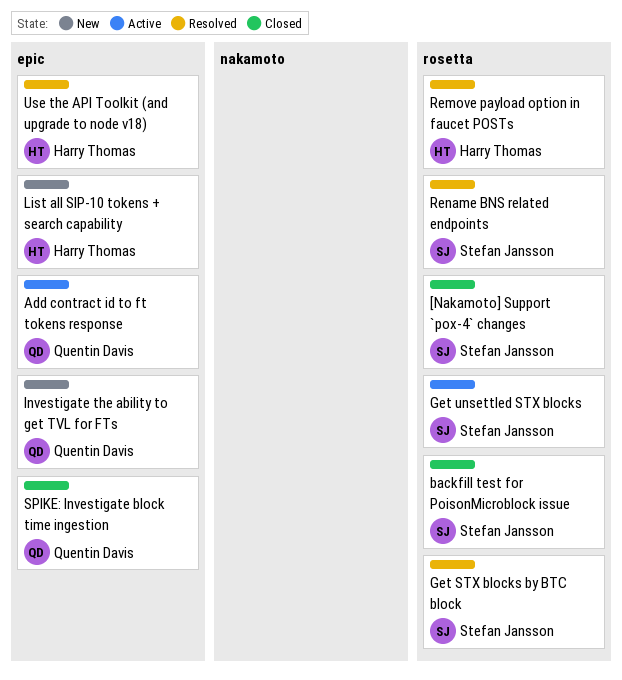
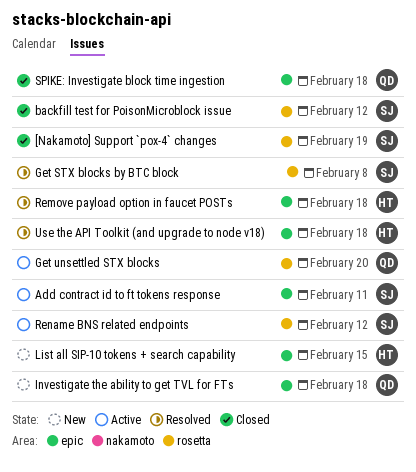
Add contract id to ft tokens response, owner: Quentin Davis -> Stefan Jansson
Get unsettled STX blocks, owner: Stefan Jansson -> Quentin Davis
Remove payload option in faucet POSTs, label: rosetta -> epic
Rename BNS related endpoints, status: Resolved -> Active

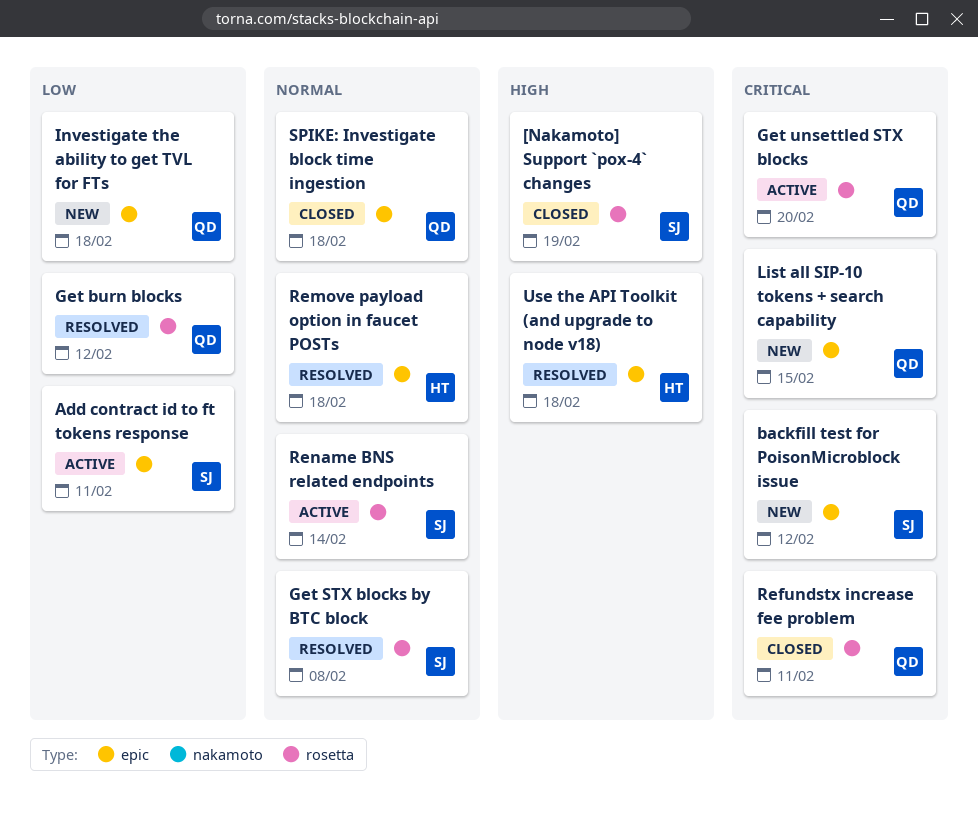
backfill test for PoisonMicroblock issue, status: Closed -> New
backfill test for PoisonMicroblock issue, label: rosetta -> epic
Get burn blocks: none -> present
List all SIP-10 tokens + search capability, owner: HT -> QD
Refundstx increase fee problem: none -> present
Rename BNS related endpoints, due: Feb 12 -> Feb 14

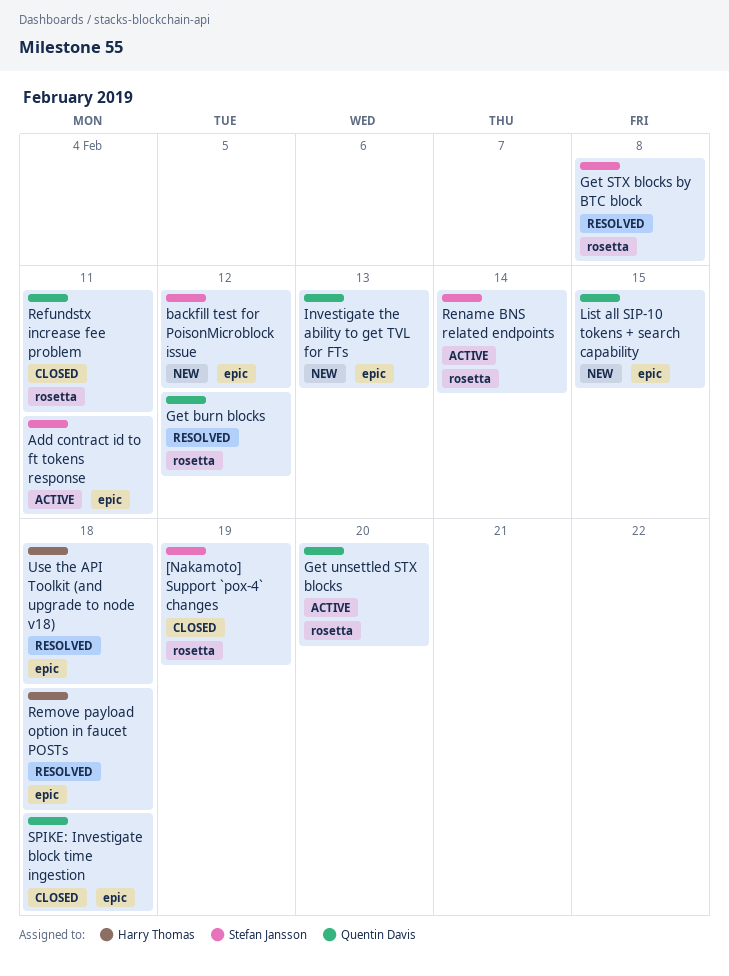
Investigate the ability to get TVL for FTs, due: Feb 18 -> Feb 13

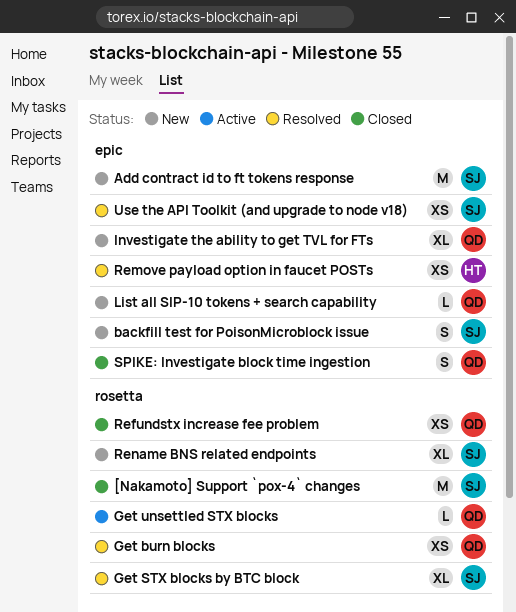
Add contract id to ft tokens response, status: Active -> New
Rename BNS related endpoints, status: Active -> New
Use the API Toolkit (and upgrade to node v18), owner: Harry Thomas -> Stefan Jansson

